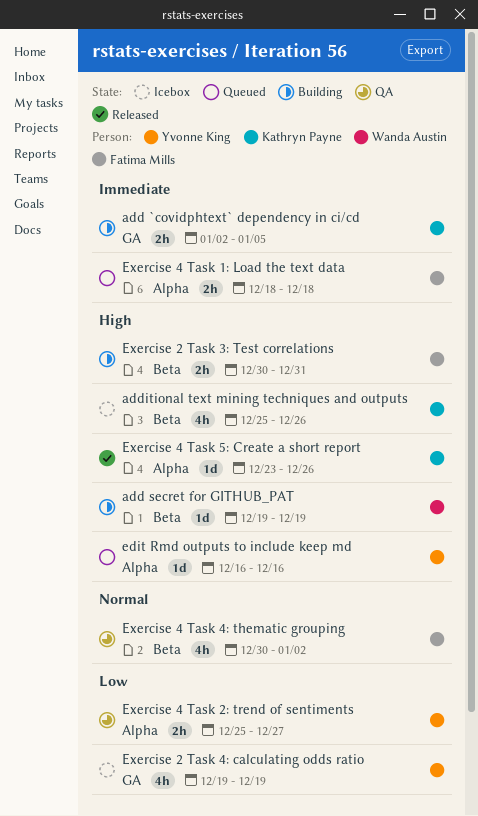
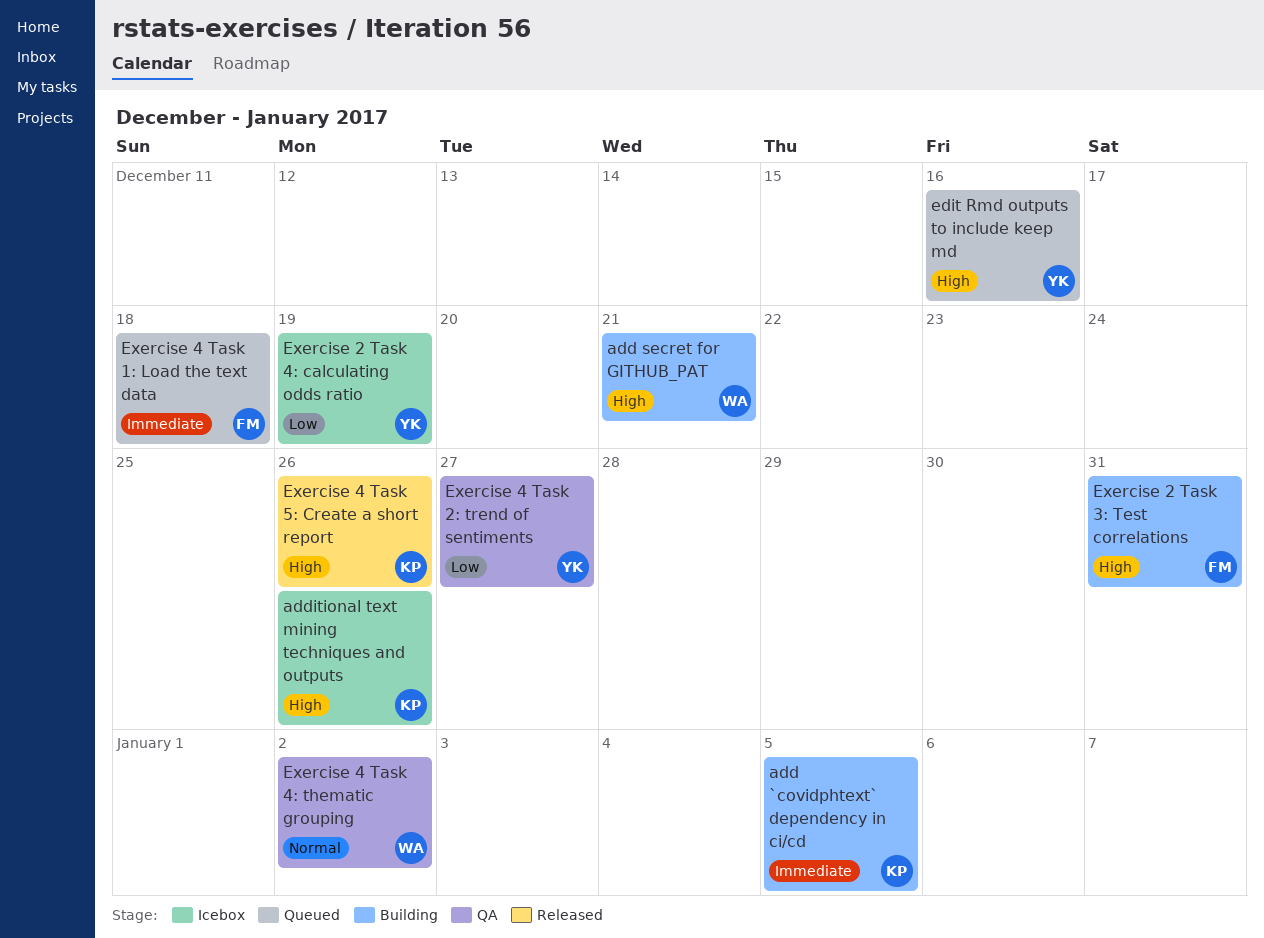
add secret for GITHUB_PAT, due: Dec 19 -> Dec 21
Exercise 4 Task 4: thematic grouping, owner: Fatima Mills -> Wanda Austin

